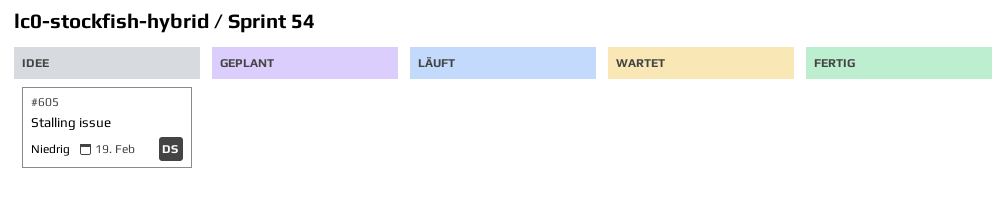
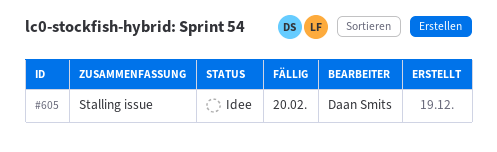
#605, due: Feb 19 -> Feb 20

